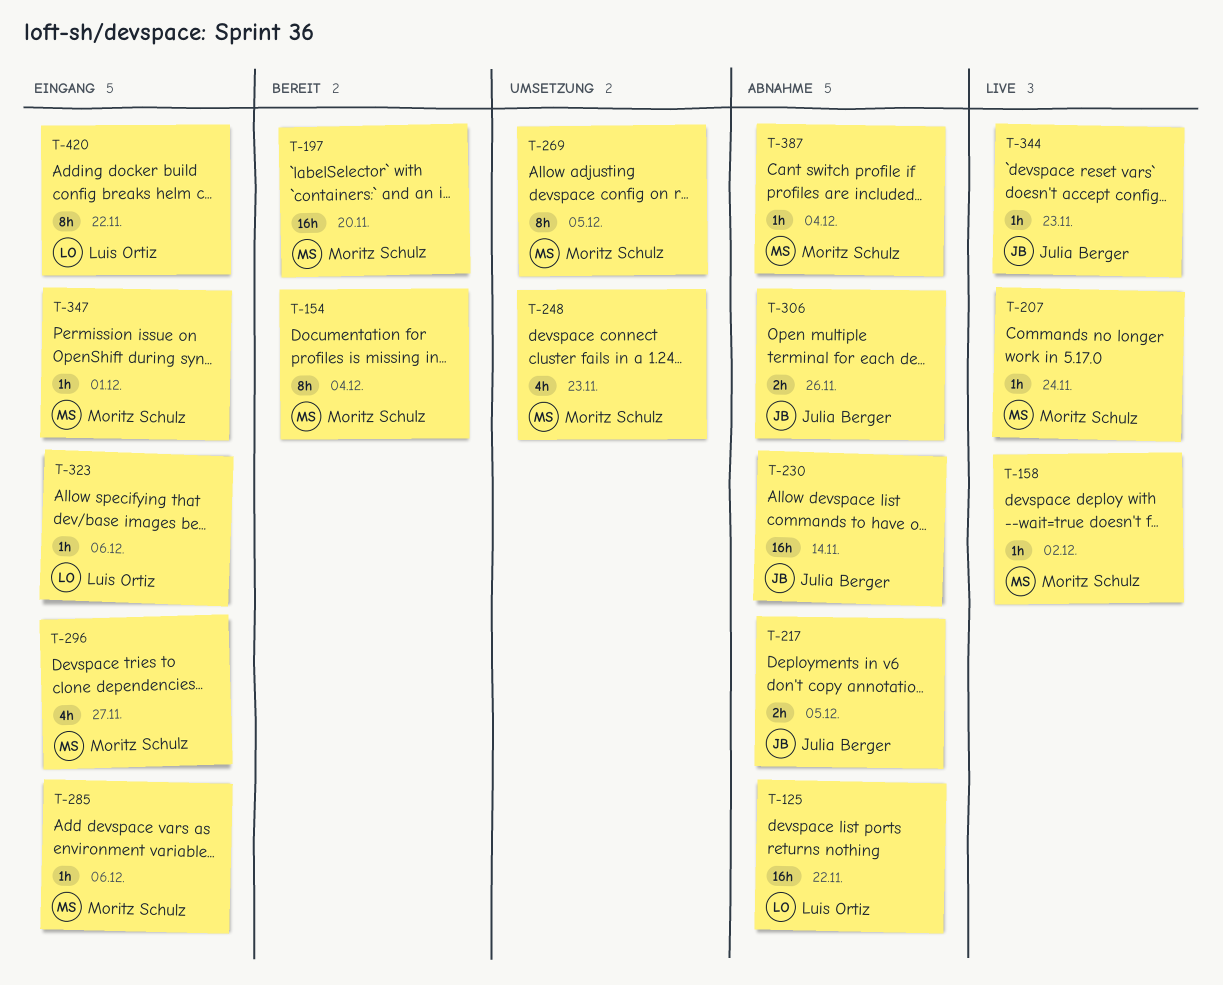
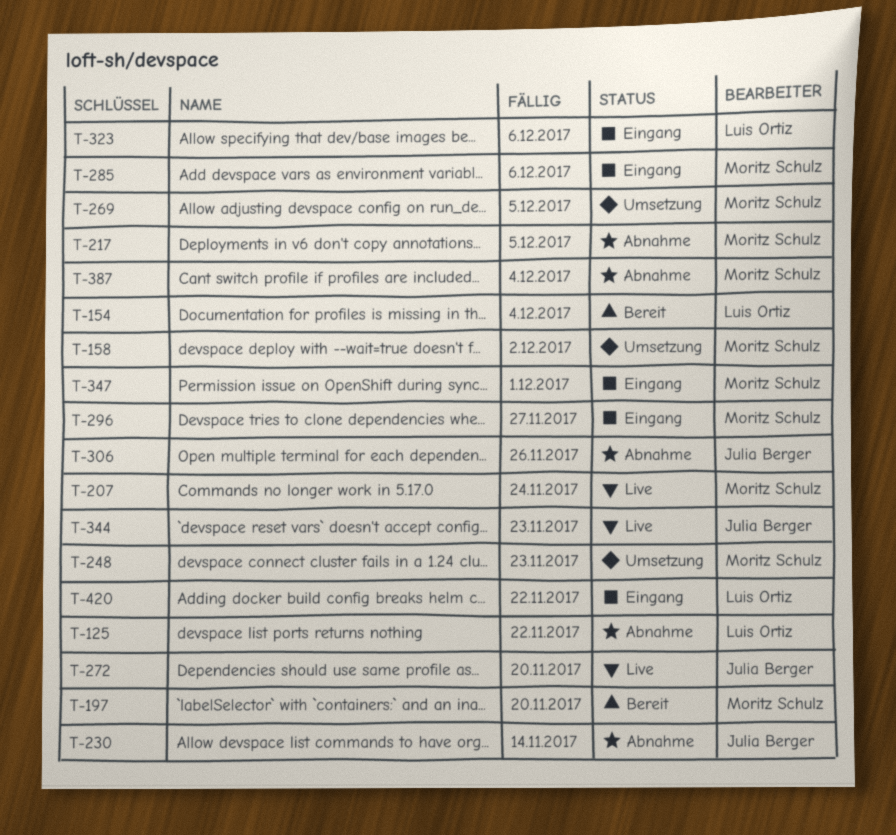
T-154, owner: Moritz Schulz -> Luis Ortiz
T-158, status: Live -> Umsetzung
T-217, owner: Julia Berger -> Moritz Schulz
T-272: none -> present

